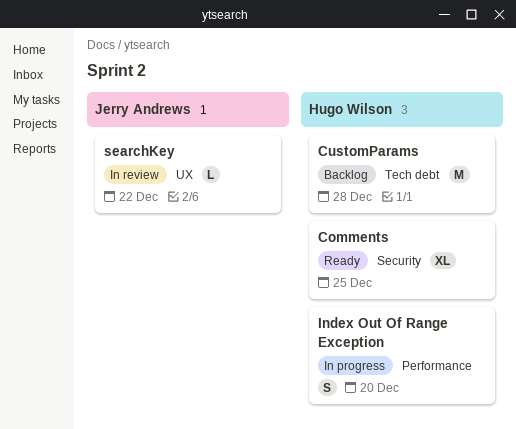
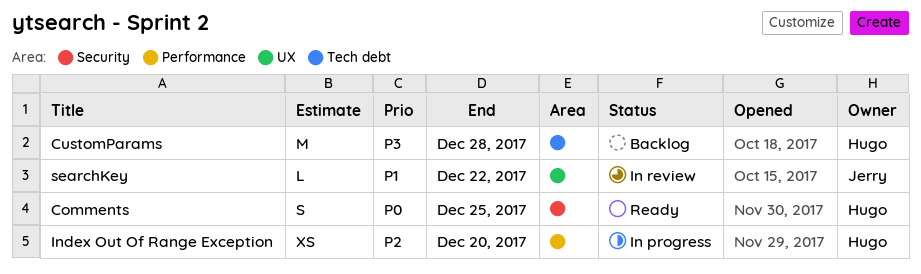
Comments, estimate: XL -> S
Index Out Of Range Exception, estimate: S -> XS

